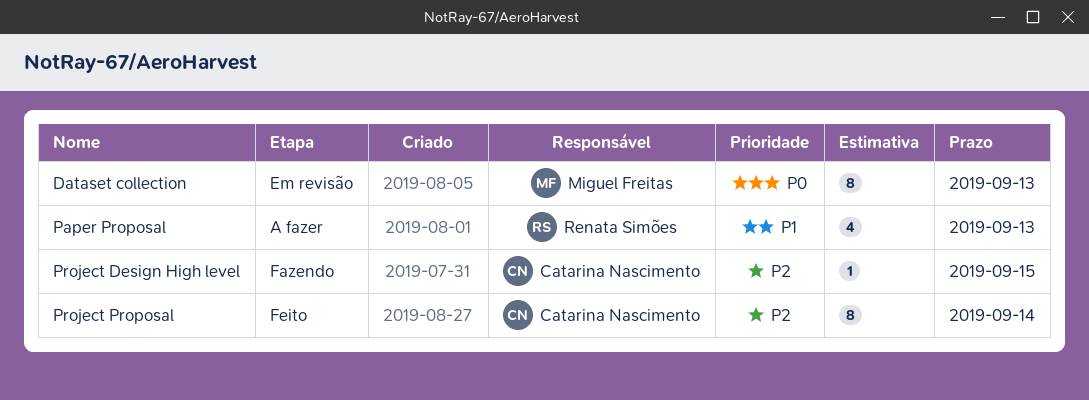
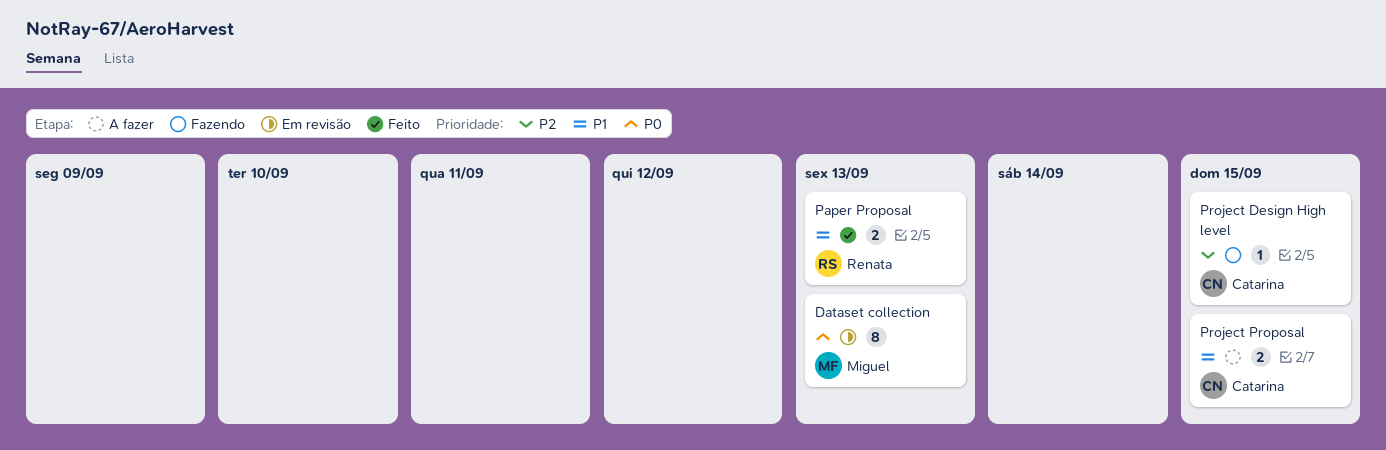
Paper Proposal, status: A fazer -> Feito
Paper Proposal, estimate: 4 -> 2
Project Proposal, status: Feito -> A fazer
Project Proposal, priority: P2 -> P1
Project Proposal, estimate: 8 -> 2
Project Proposal, due: Sep 14 -> Sep 15

